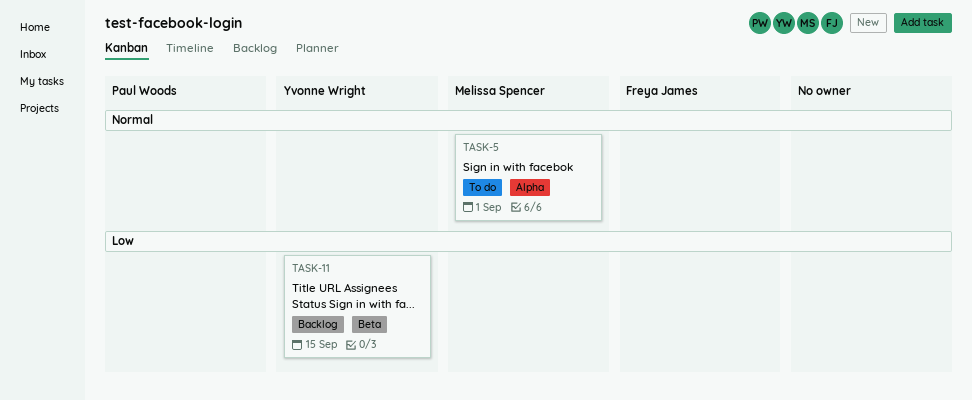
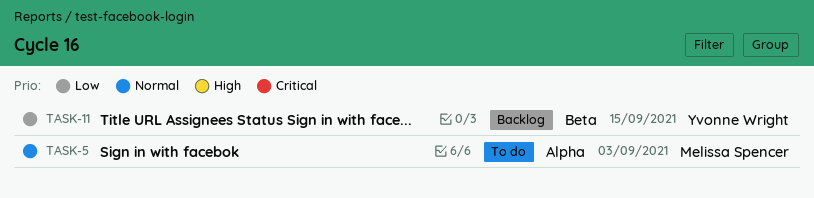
TASK-5, due: Sep 1 -> Sep 3

